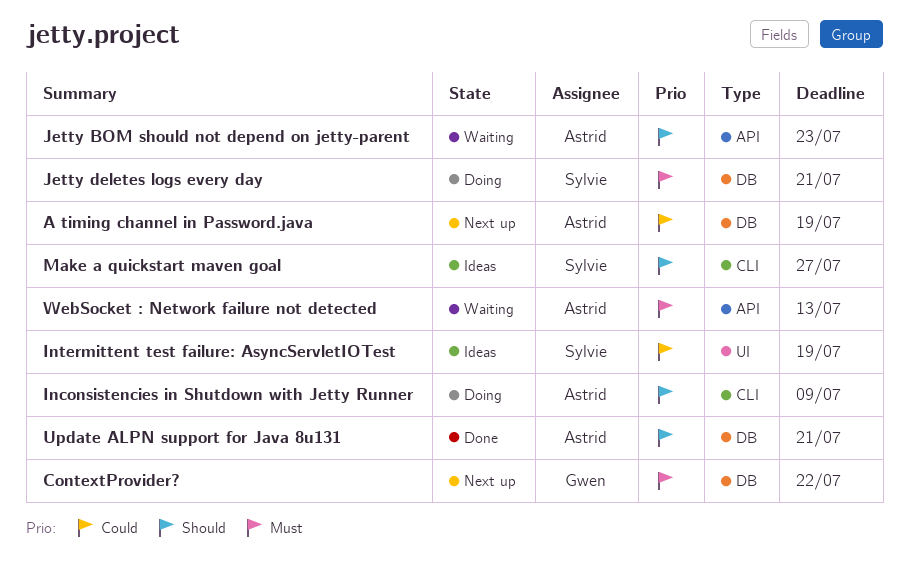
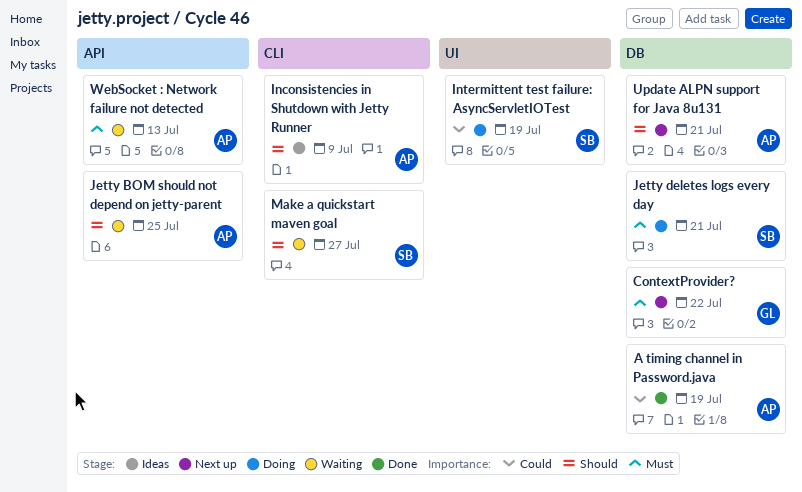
A timing channel in Password.java, status: Next up -> Done
Inconsistencies in Shutdown with Jetty Runner, status: Doing -> Ideas
Intermittent test failure: AsyncServletIOTest, status: Ideas -> Doing
Jetty BOM should not depend on jetty-parent, due: Jul 23 -> Jul 25
Make a quickstart maven goal, status: Ideas -> Waiting
Update ALPN support for Java 8u131, status: Done -> Next up

